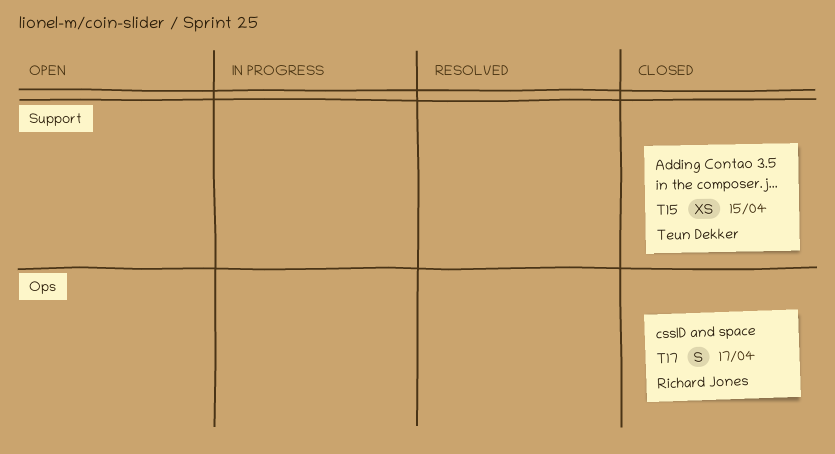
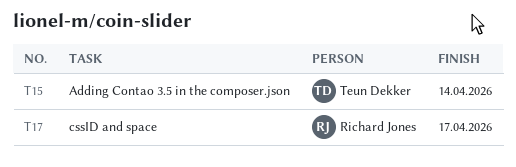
T15, due: Apr 15 -> Apr 14

